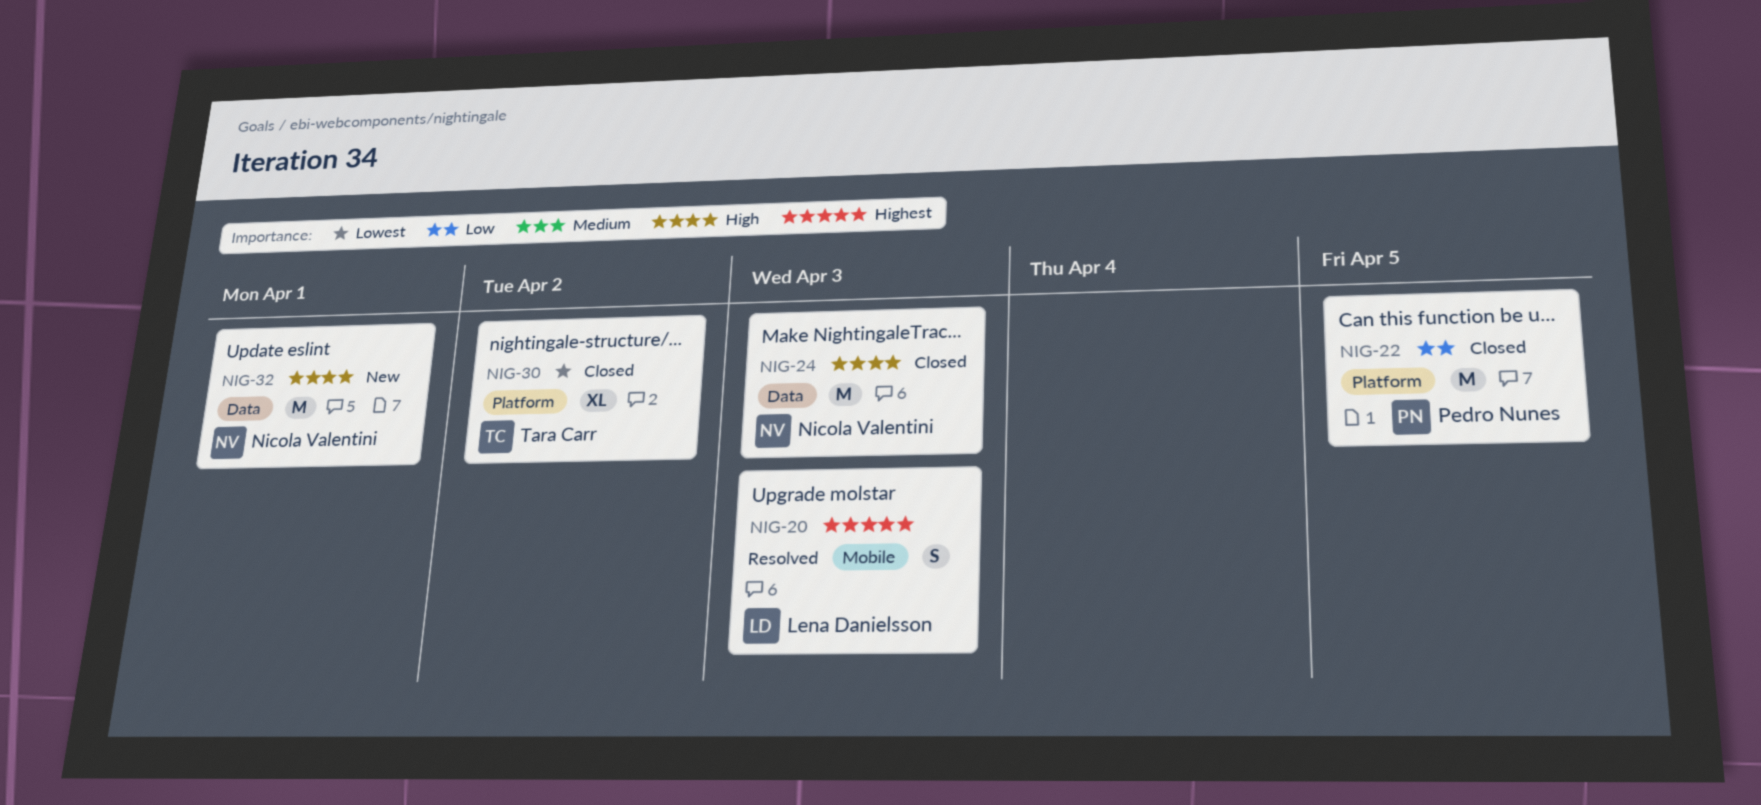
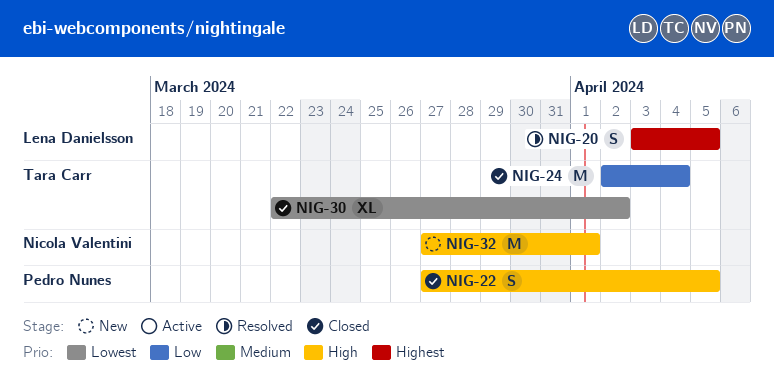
NIG-20, due: Apr 3 -> Apr 5
NIG-22, priority: Low -> High
NIG-22, estimate: M -> S
NIG-24, owner: Nicola Valentini -> Tara Carr
NIG-24, priority: High -> Low
NIG-24, due: Apr 3 -> Apr 4

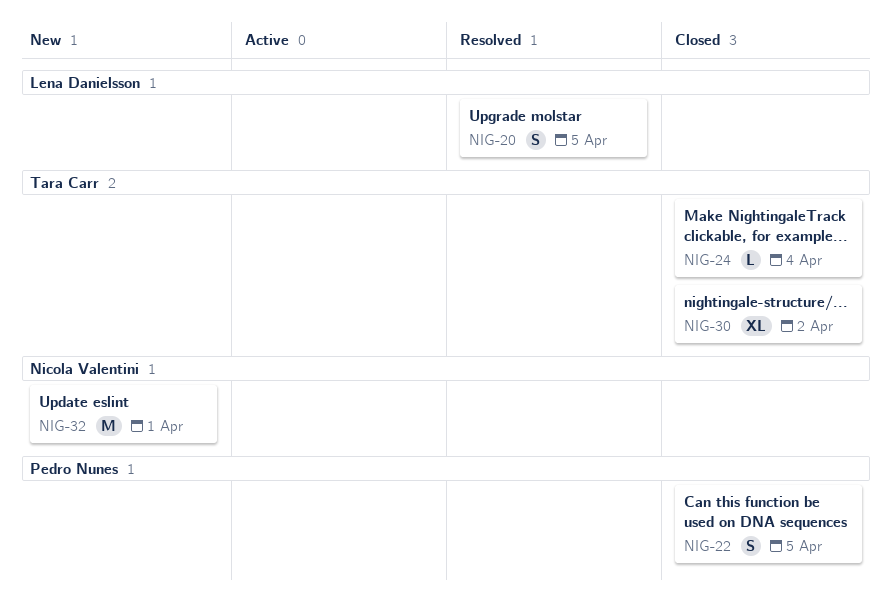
NIG-24, estimate: M -> L

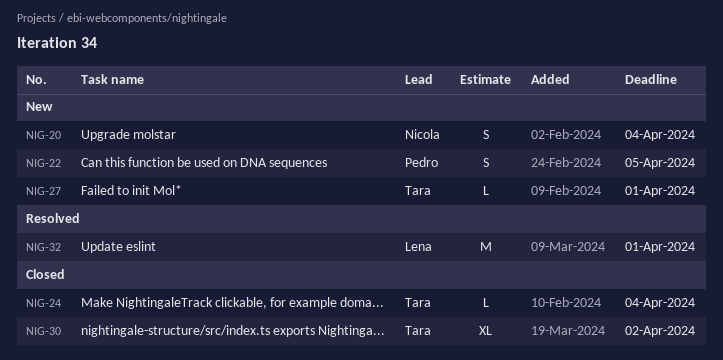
NIG-20, status: Resolved -> New
NIG-20, owner: Lena Danielsson -> Nicola Valentini
NIG-20, due: Apr 5 -> Apr 4
NIG-22, status: Closed -> New
NIG-27: none -> present
NIG-32, status: New -> Resolved
NIG-32, owner: Nicola Valentini -> Lena Danielsson

